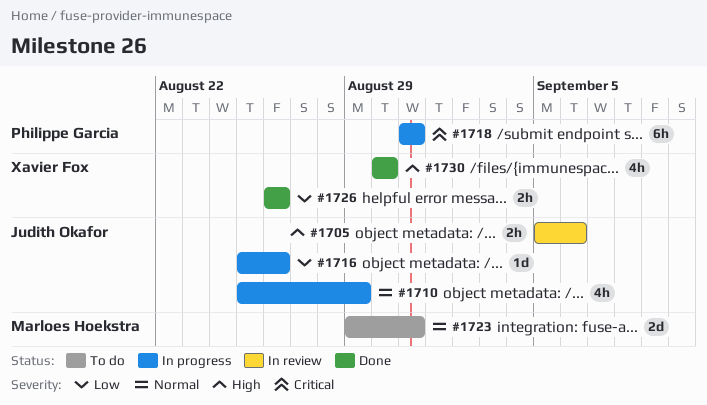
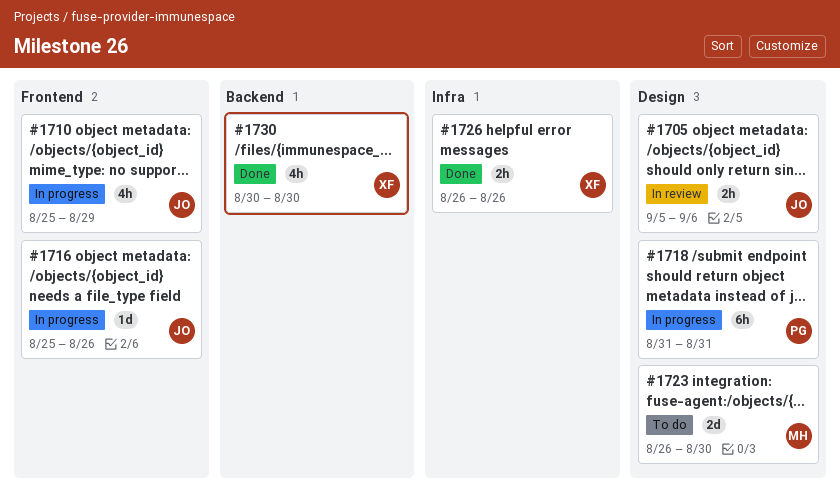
#1723, start: Aug 29 -> Aug 26
#1723, due: Aug 31 -> Aug 30

